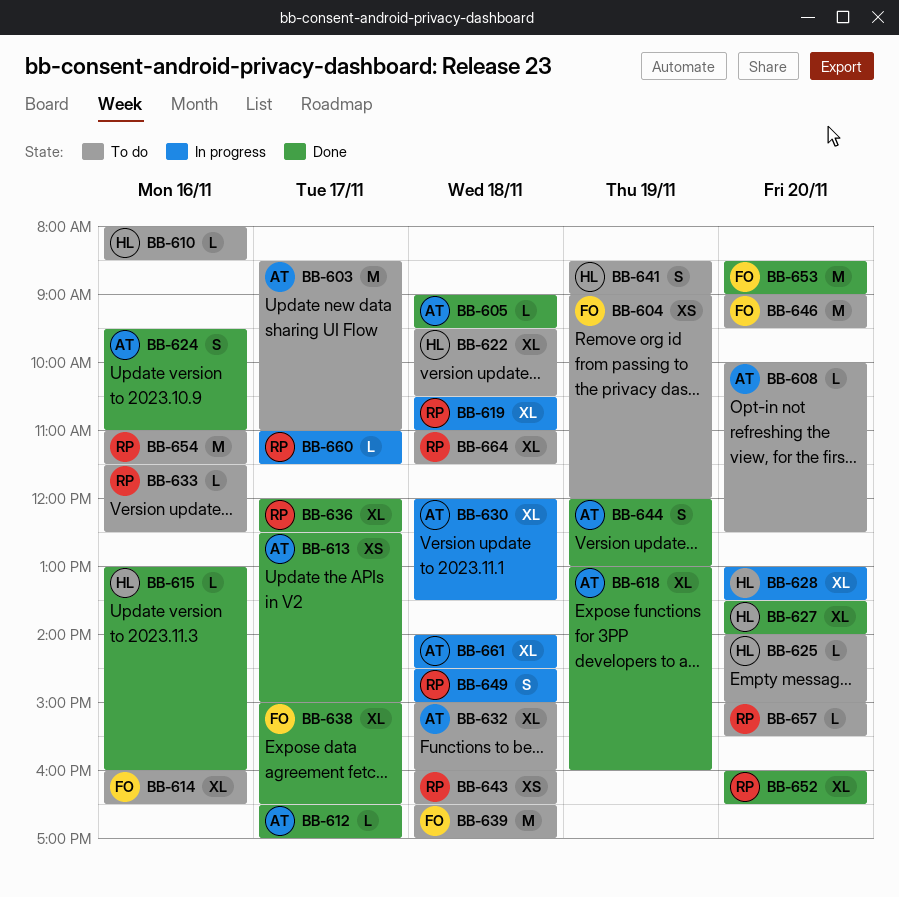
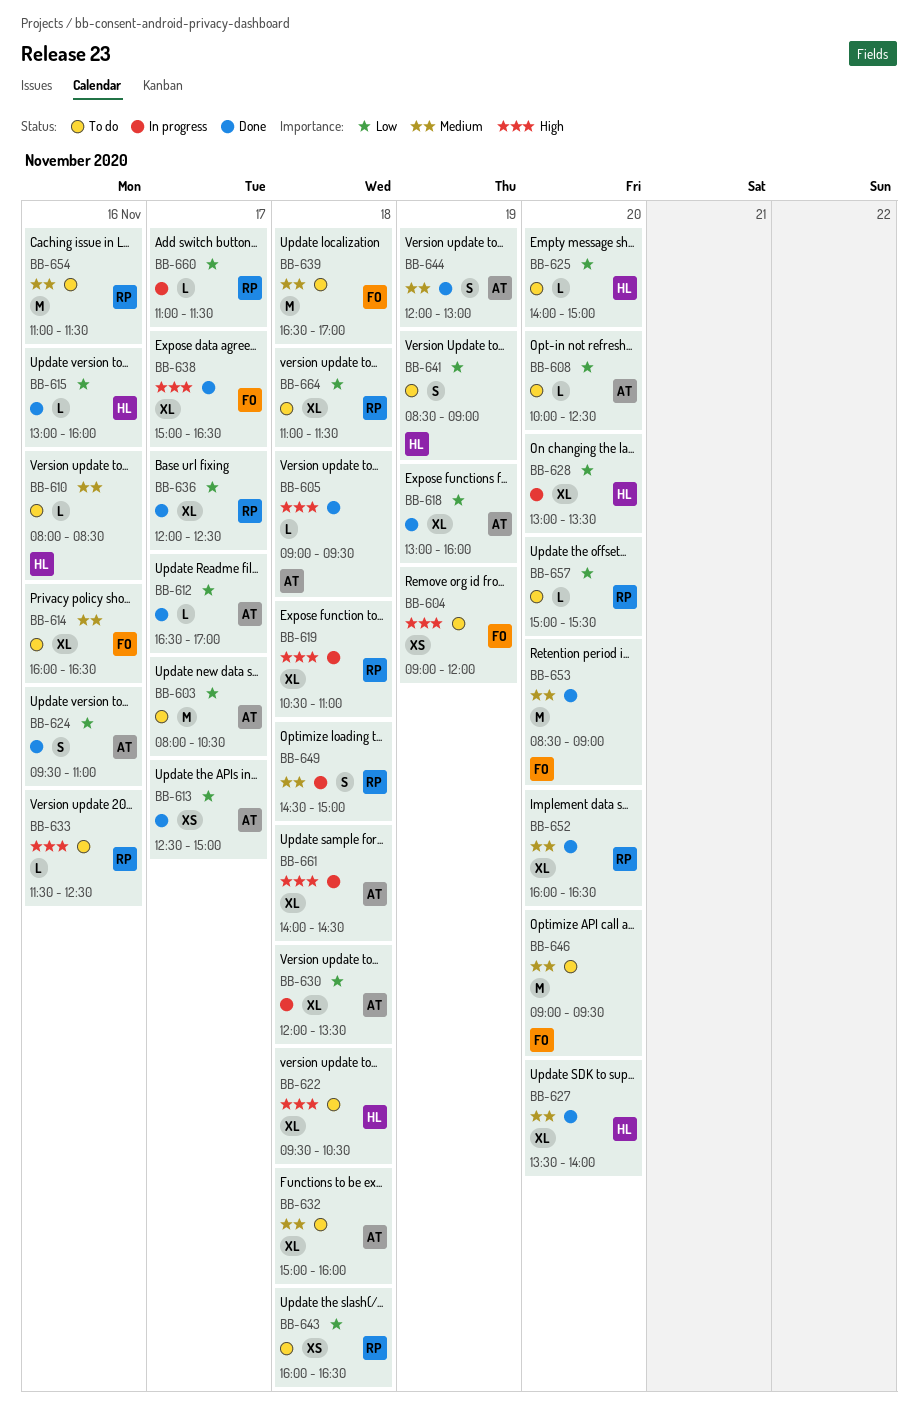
BB-603, begins: 08:30 -> 08:00
BB-603, ends: 11:00 -> 10:30

